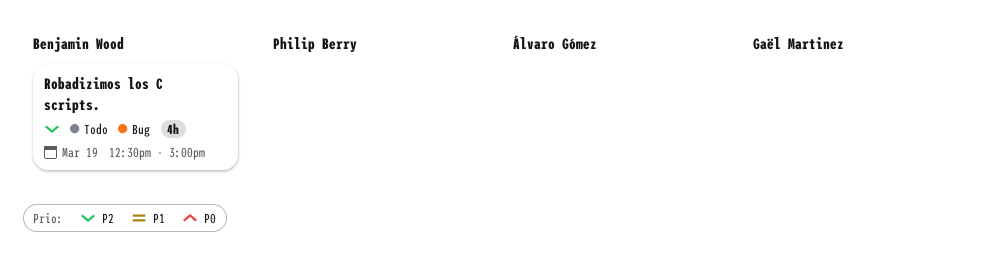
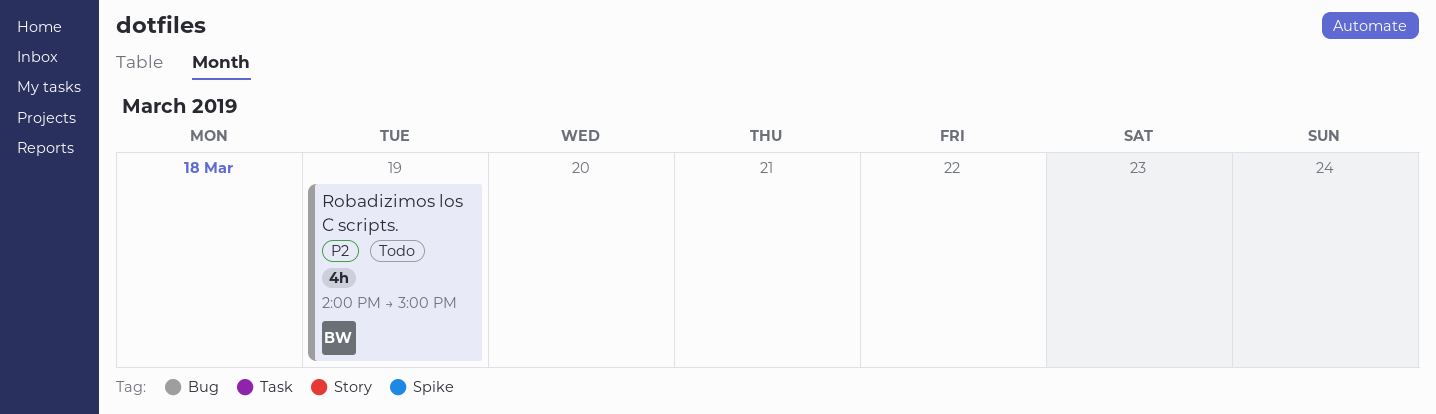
Robadizimos los C scripts., begins: 12:30 -> 14:00

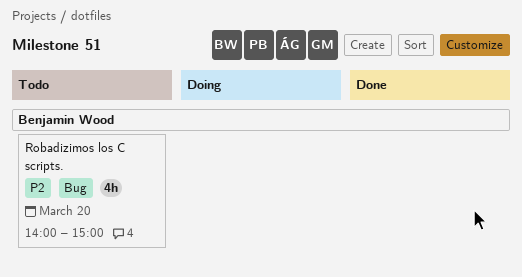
Robadizimos los C scripts., day: Mar 19 -> Mar 20

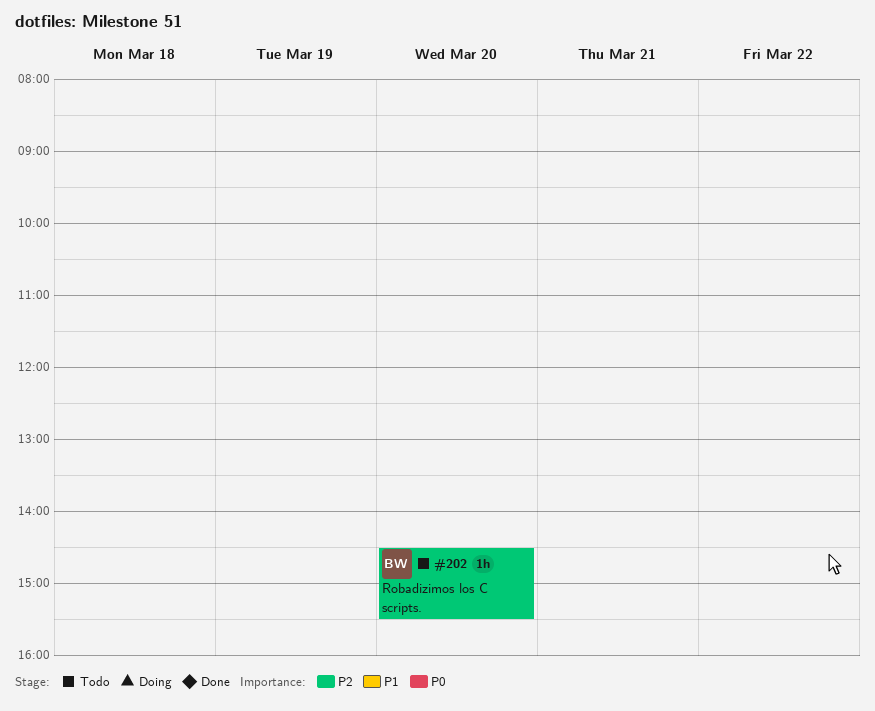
Robadizimos los C scripts., estimate: 4h -> 1h
Robadizimos los C scripts., begins: 14:00 -> 14:30
Robadizimos los C scripts., ends: 15:00 -> 15:30

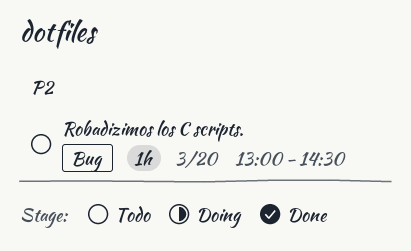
Robadizimos los C scripts., begins: 14:30 -> 13:00
Robadizimos los C scripts., ends: 15:30 -> 14:30

